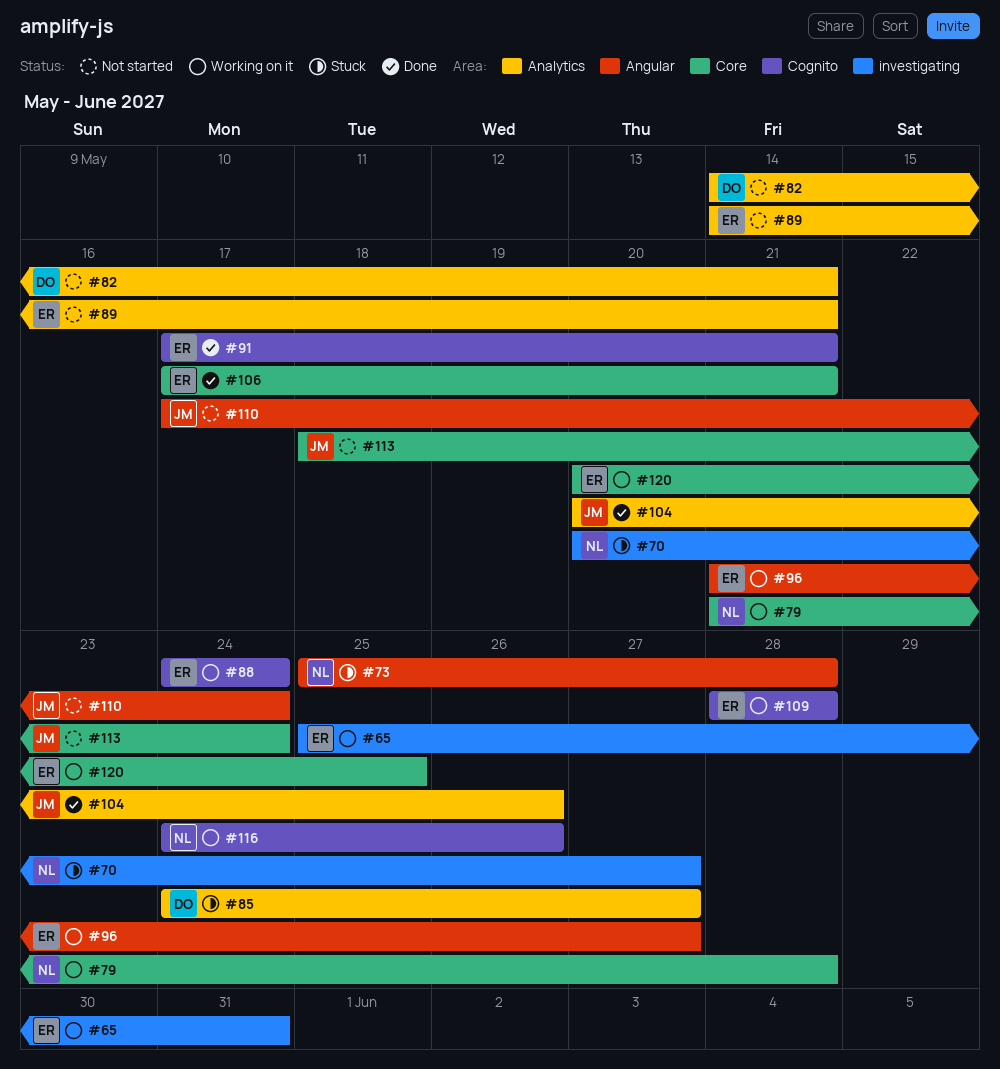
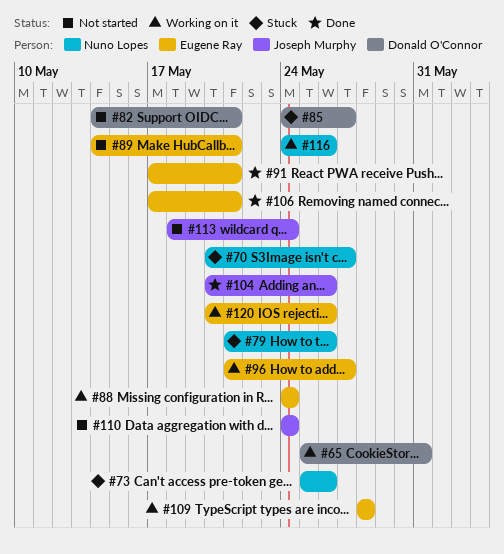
#65, owner: Eugene Ray -> Donald O'Connor
#73, due: May 28 -> May 26
#79, status: Working on it -> Stuck
#79, due: May 28 -> May 26
#110, start: May 17 -> May 24
#120, due: May 25 -> May 26

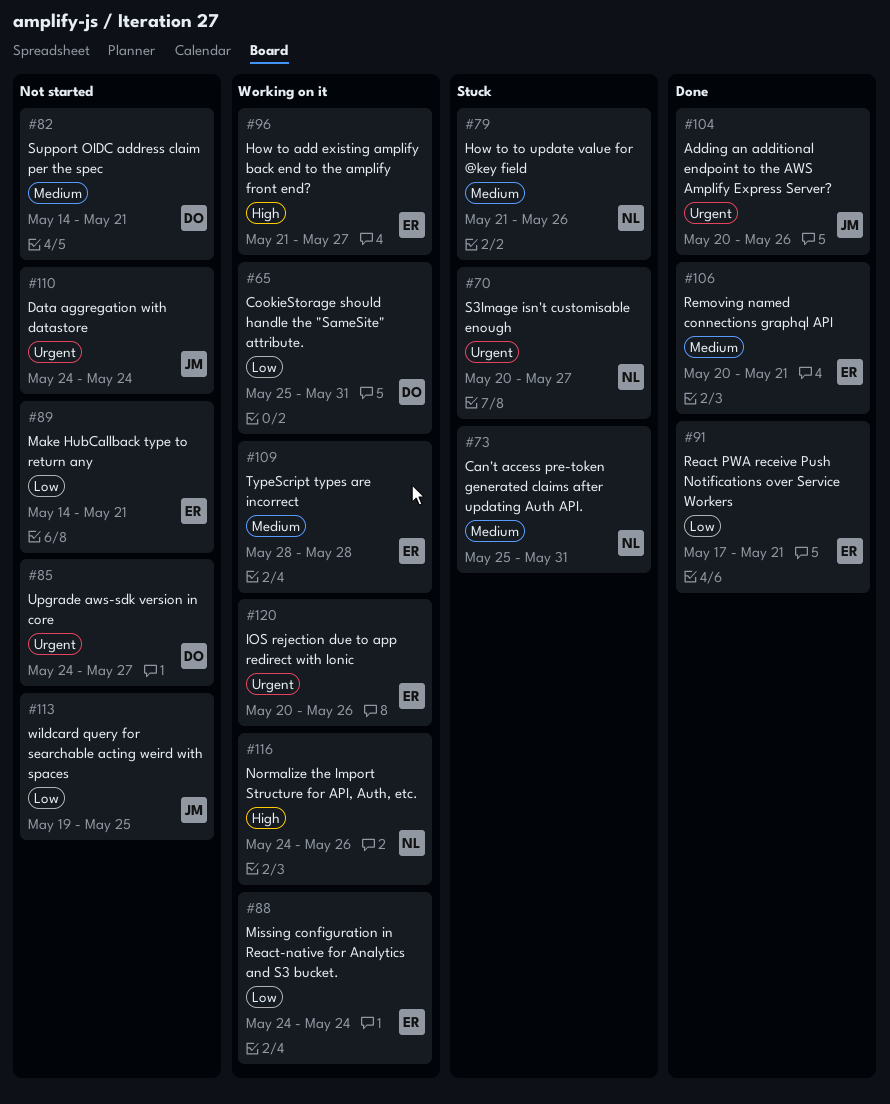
#73, due: May 26 -> May 31
#85, status: Stuck -> Not started
#106, start: May 17 -> May 20
#113, start: May 18 -> May 19
#113, due: May 24 -> May 25

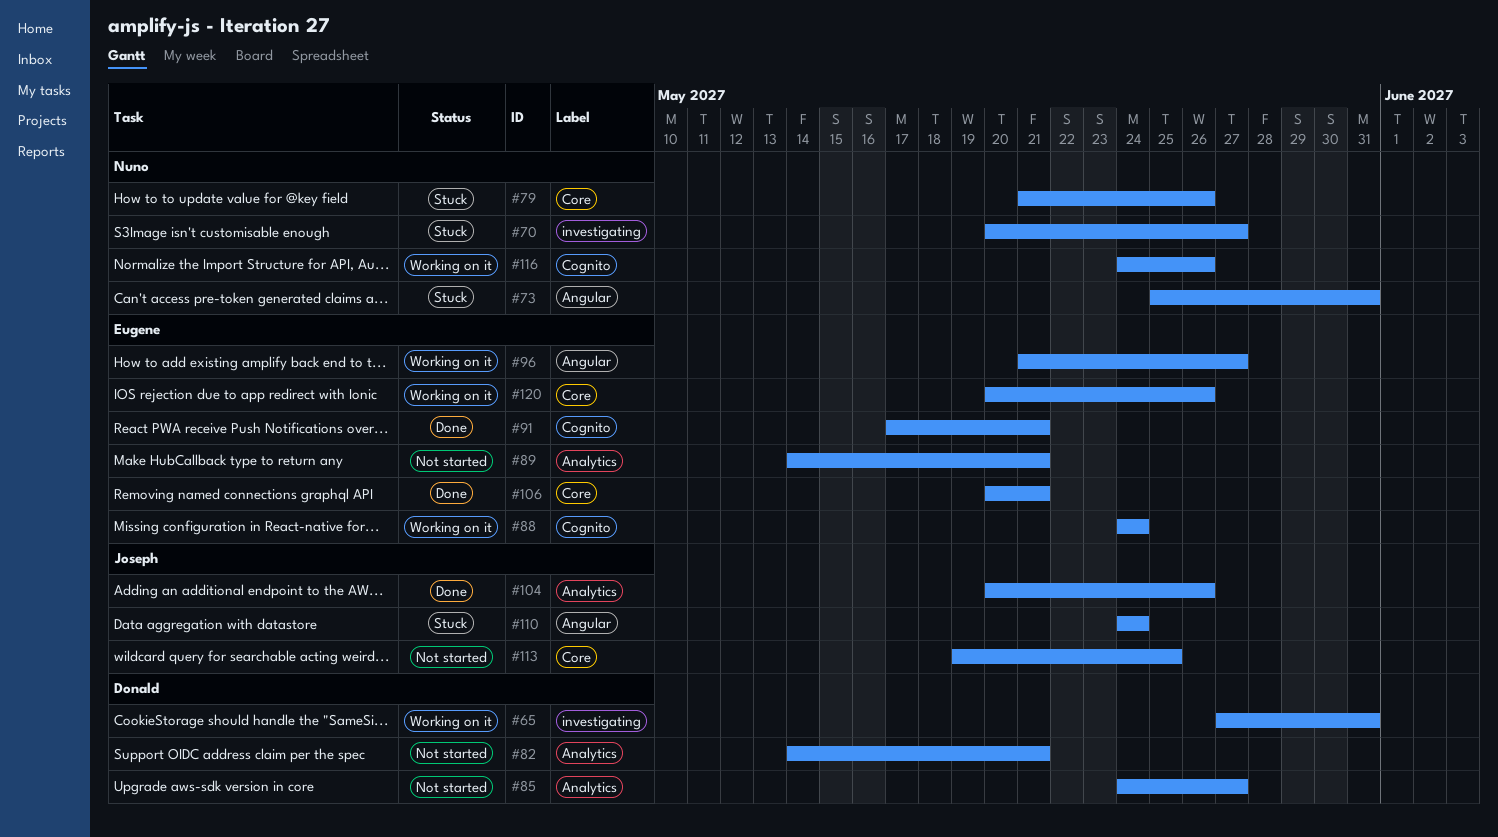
#65, start: May 25 -> May 27
#109: present -> none
#110, status: Not started -> Stuck

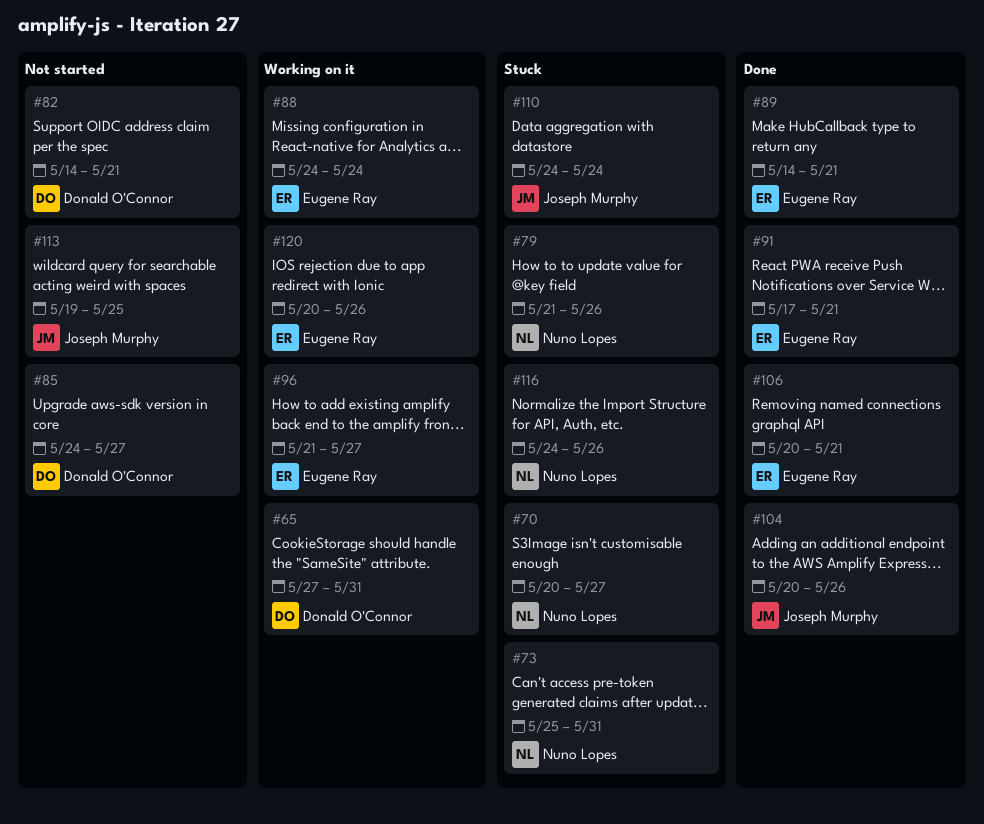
#89, status: Not started -> Done
#116, status: Working on it -> Stuck

